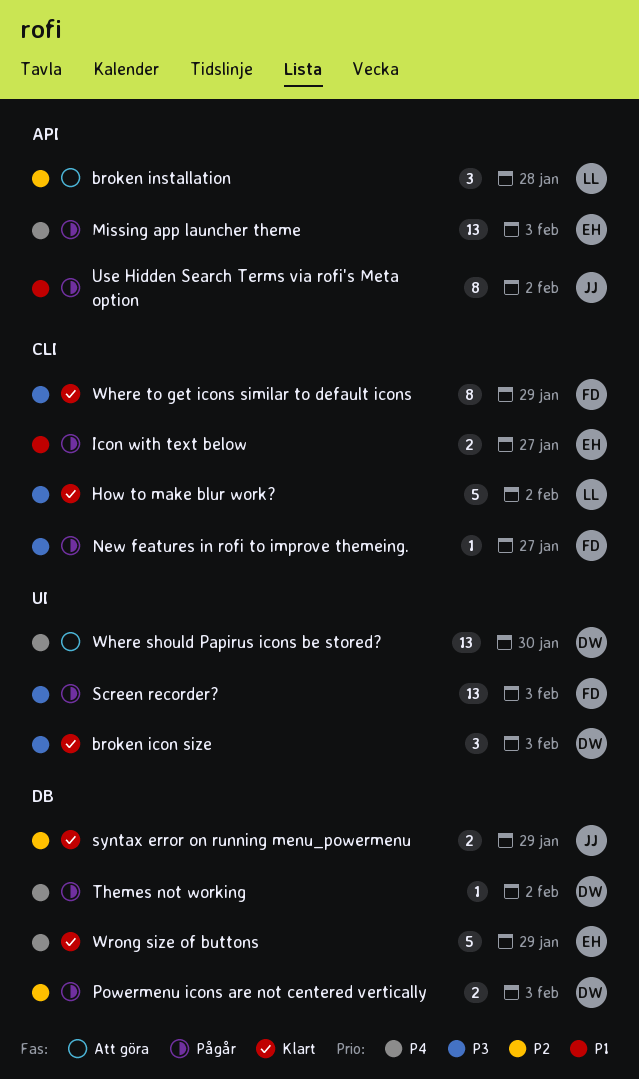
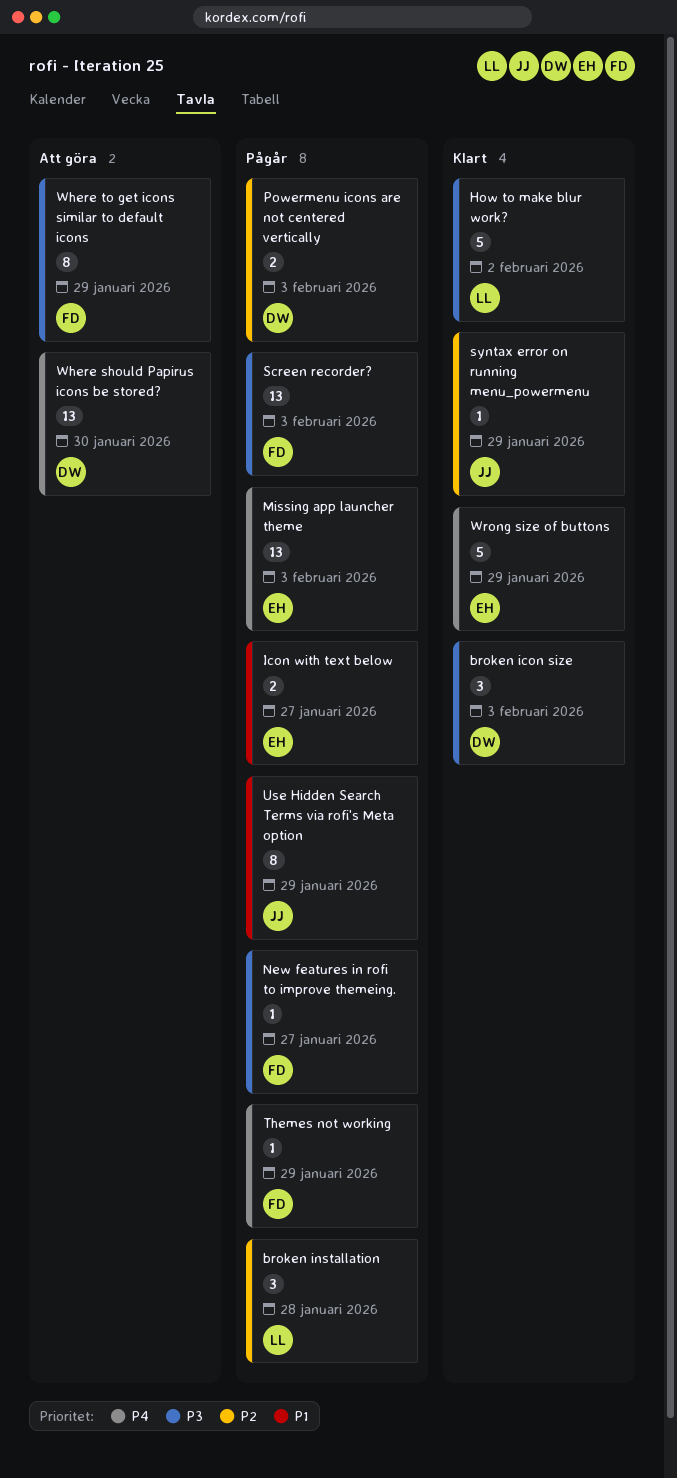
broken installation, status: Att göra -> Pågår
syntax error on running menu_powermenu, estimate: 2 -> 1
Themes not working, owner: DW -> FD
Themes not working, due: Feb 2 -> Jan 29
Use Hidden Search Terms via rofi's Meta option, due: Feb 2 -> Jan 29
Where to get icons similar to default icons, status: Klart -> Att göra

